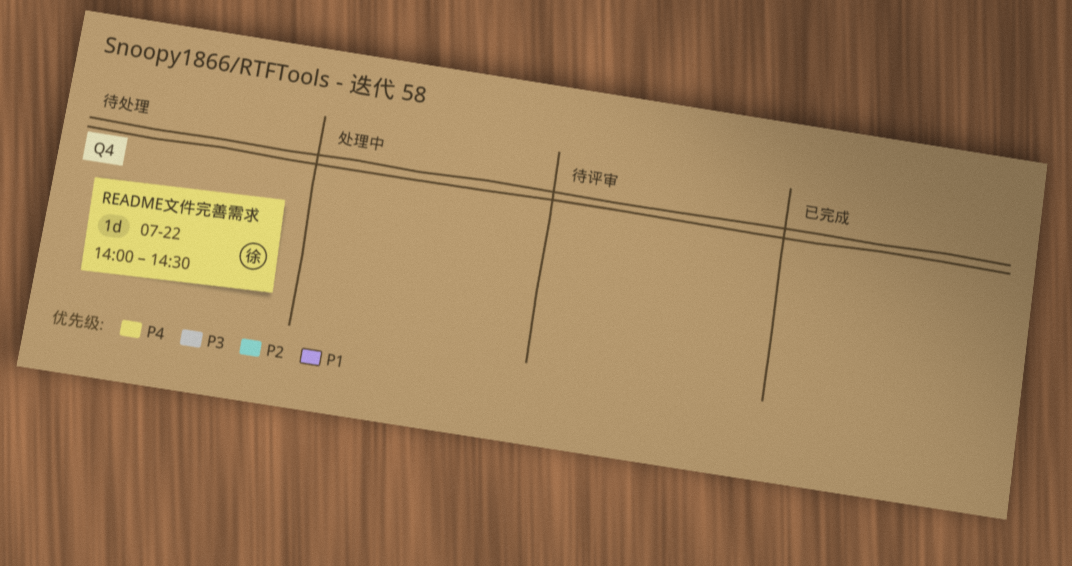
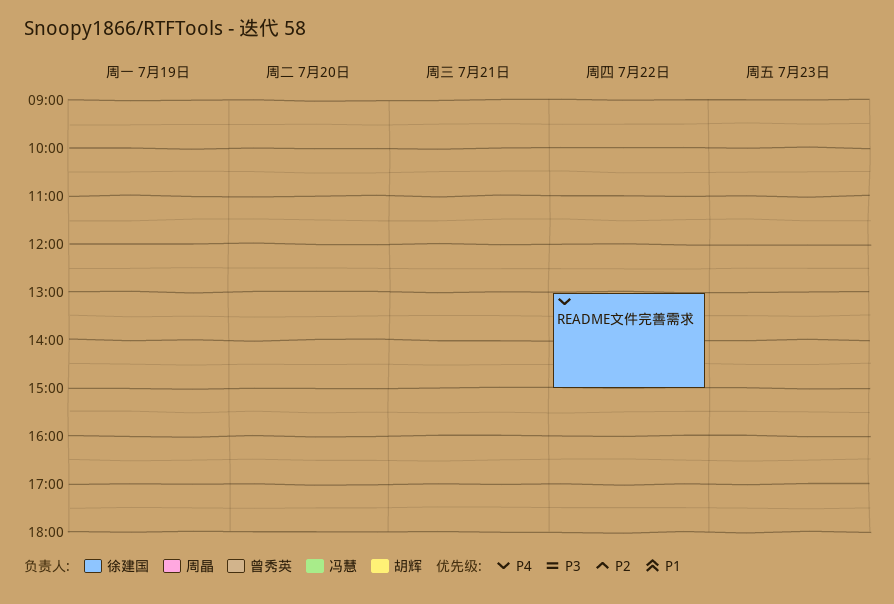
README文件完善需求, begins: 14:00 -> 13:00
README文件完善需求, ends: 14:30 -> 15:00

